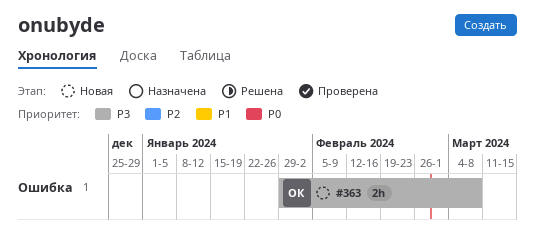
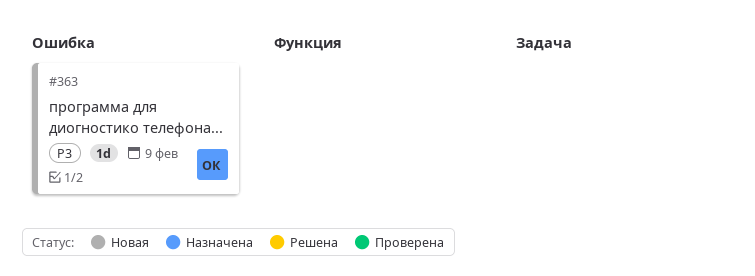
#363, estimate: 2h -> 1d
#363, due: Mar 8 -> Feb 9

